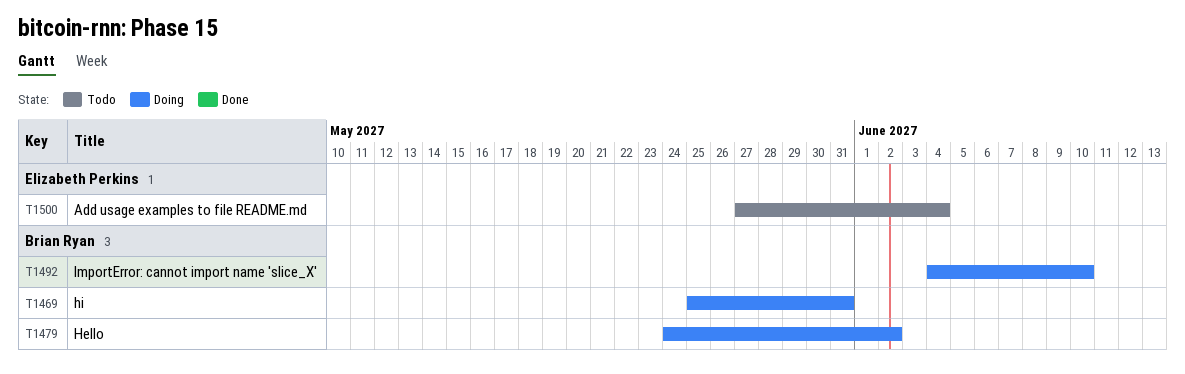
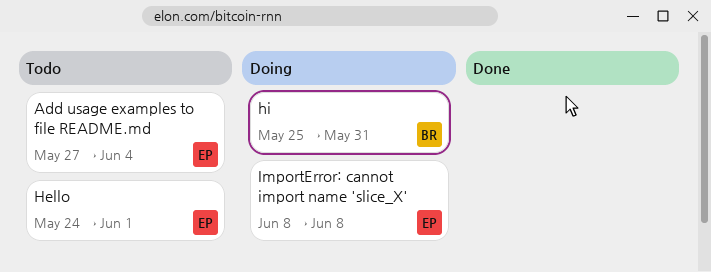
Hello, status: Doing -> Todo
Hello, owner: Brian Ryan -> Elizabeth Perkins
Hello, due: Jun 2 -> Jun 1
ImportError: cannot import name 'slice_X', owner: Brian Ryan -> Elizabeth Perkins
ImportError: cannot import name 'slice_X', start: Jun 4 -> Jun 8
ImportError: cannot import name 'slice_X', due: Jun 10 -> Jun 8

